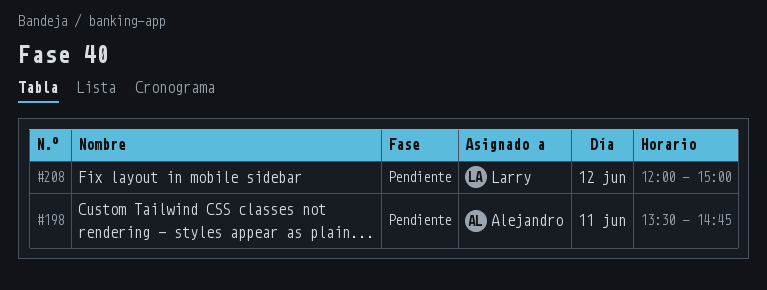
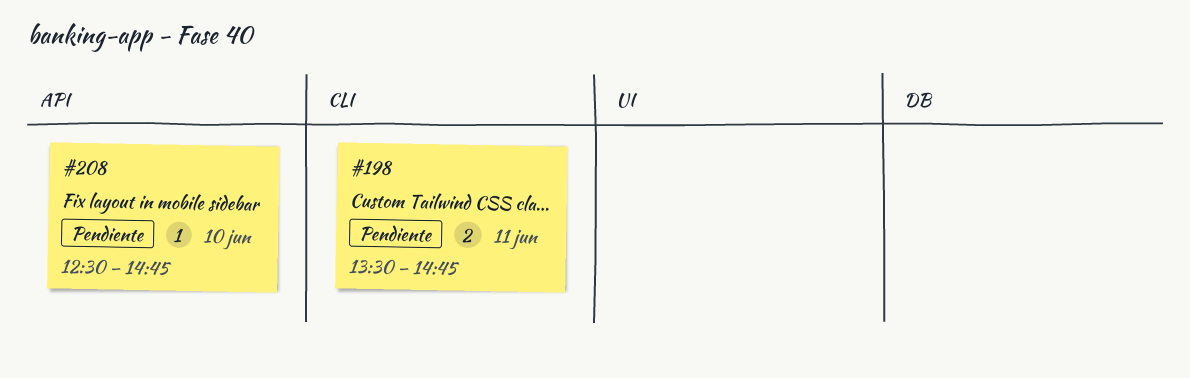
#208, day: Jun 12 -> Jun 10
#208, begins: 12:00 -> 12:30
#208, ends: 15:00 -> 14:45

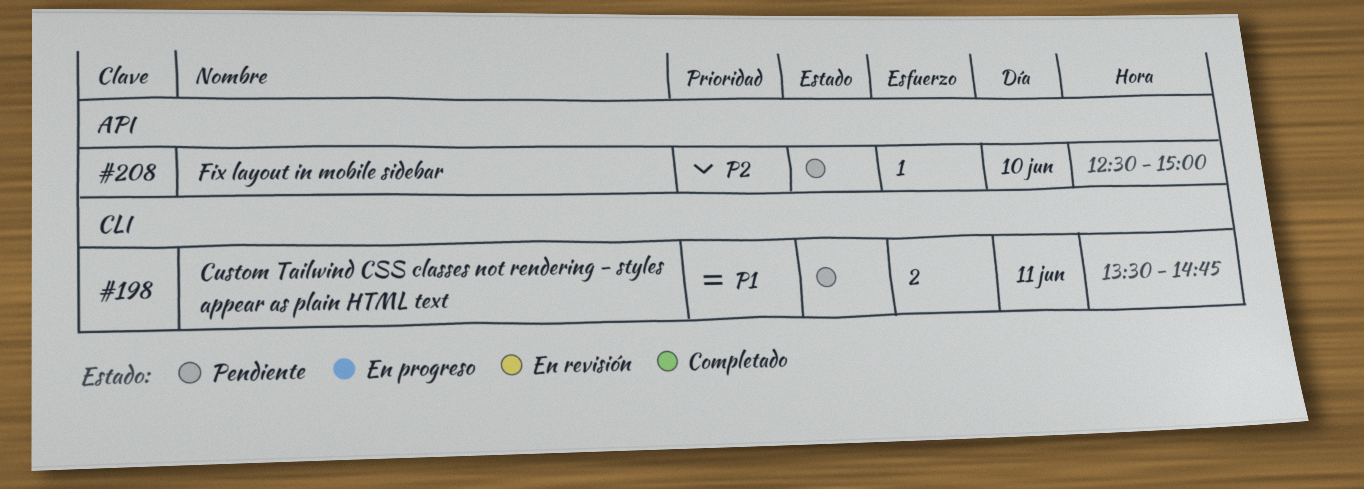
#208, ends: 14:45 -> 15:00

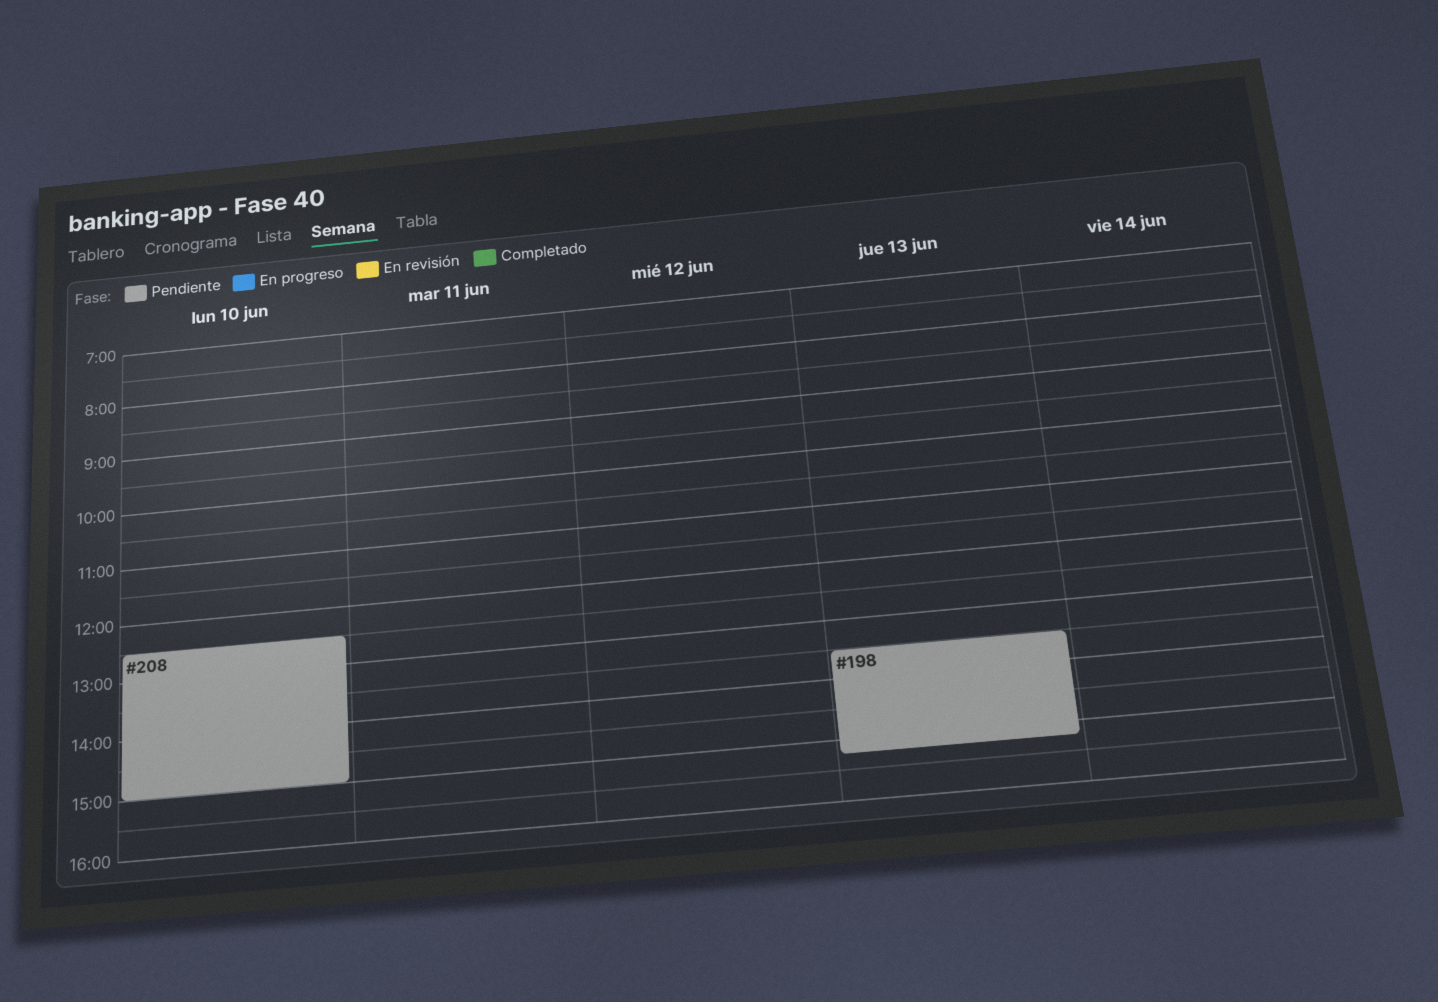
#198, day: Jun 11 -> Jun 13
#198, ends: 14:45 -> 15:15

